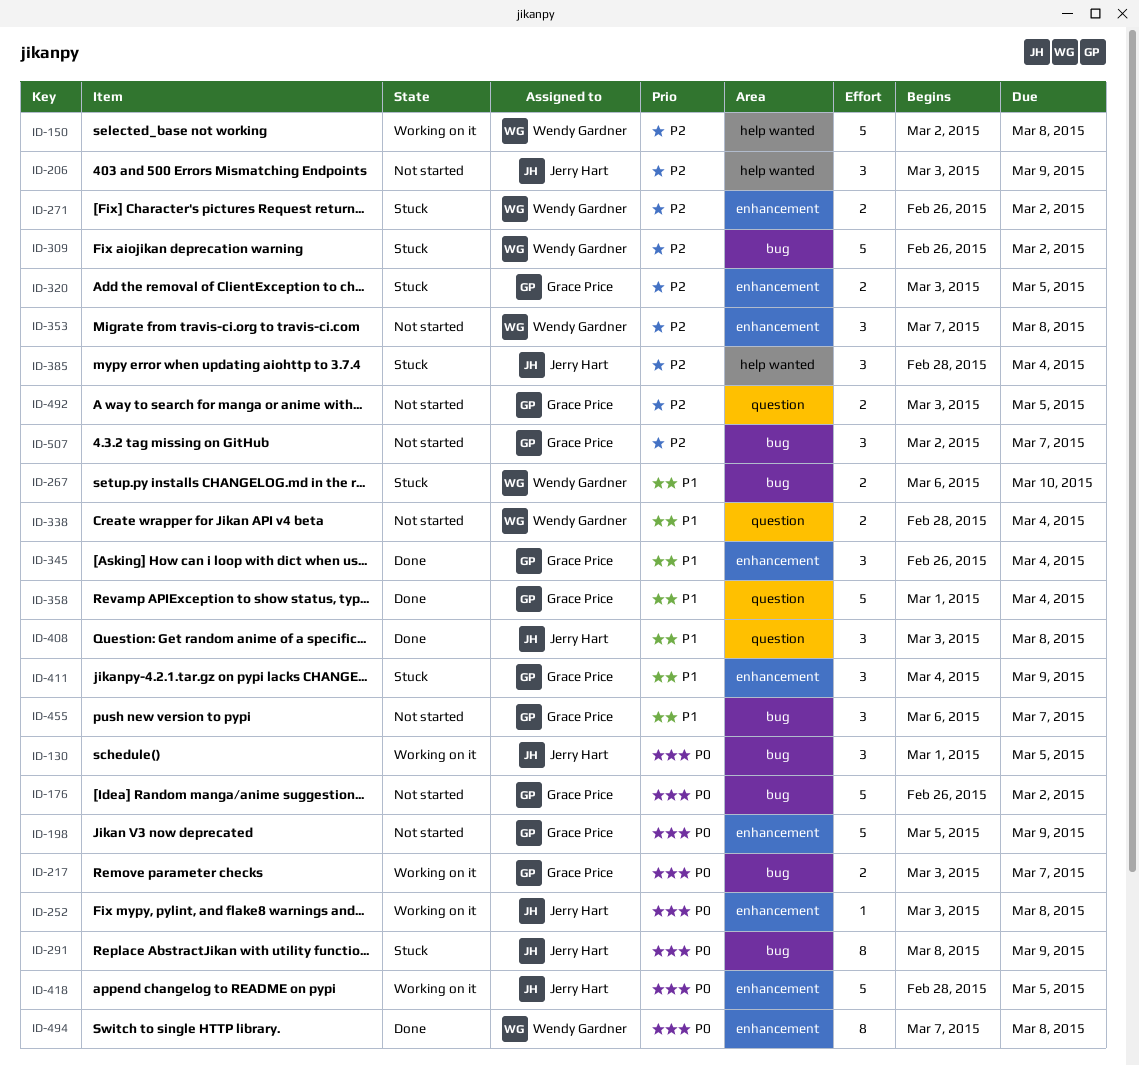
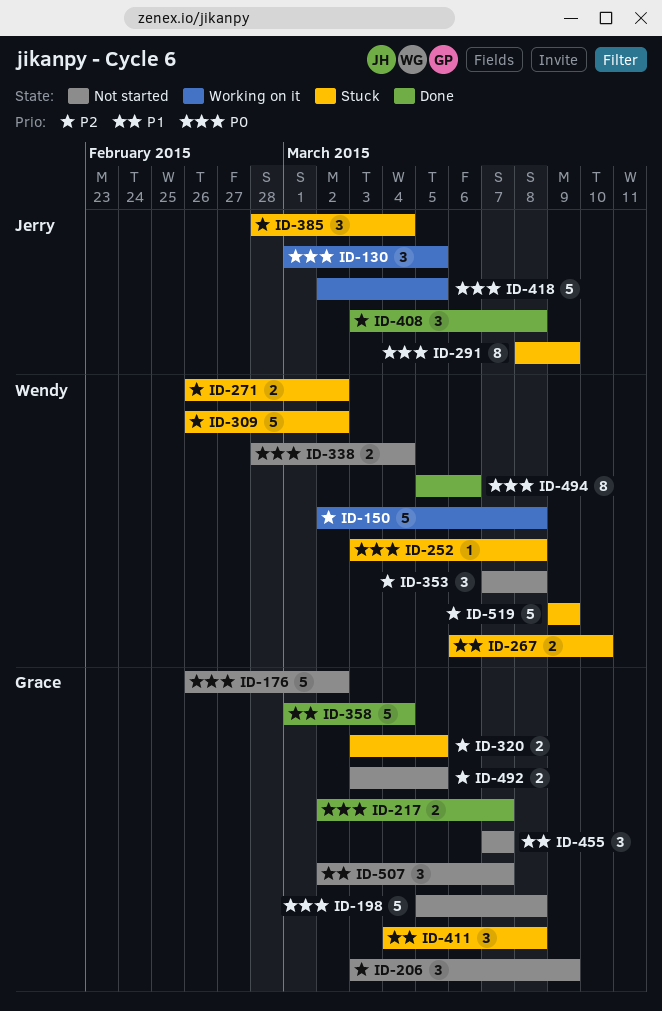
ID-198, due: Mar 9 -> Mar 8
ID-206, owner: Jerry Hart -> Grace Price
ID-217, status: Working on it -> Done
ID-217, start: Mar 3 -> Mar 2
ID-252, status: Working on it -> Stuck
ID-252, owner: Jerry Hart -> Wendy Gardner
ID-338, priority: P1 -> P0
ID-345: present -> none
ID-408, priority: P1 -> P2
ID-411, due: Mar 9 -> Mar 8
ID-418, start: Feb 28 -> Mar 2
ID-455, start: Mar 6 -> Mar 7
ID-494, start: Mar 7 -> Mar 5
ID-494, due: Mar 8 -> Mar 6
ID-507, priority: P2 -> P1
ID-519: none -> present

